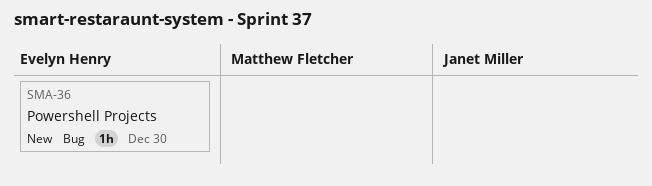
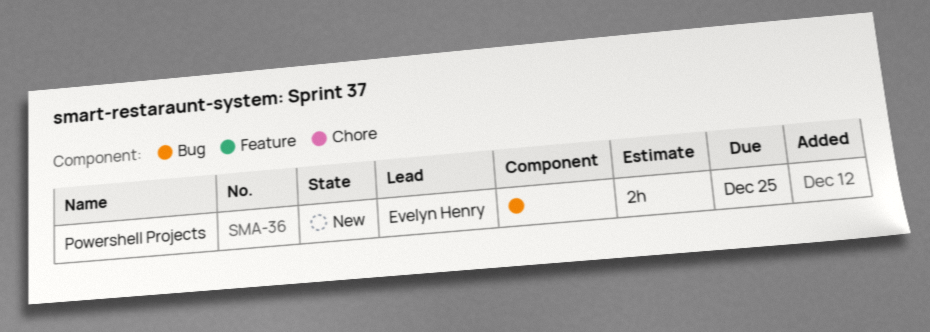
SMA-36, estimate: 1h -> 2h
SMA-36, due: Dec 30 -> Dec 25

